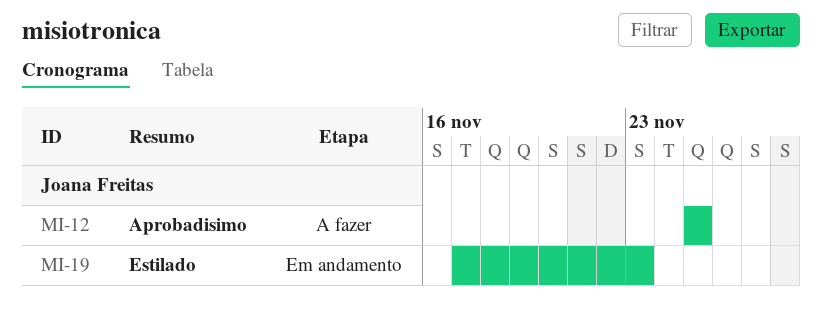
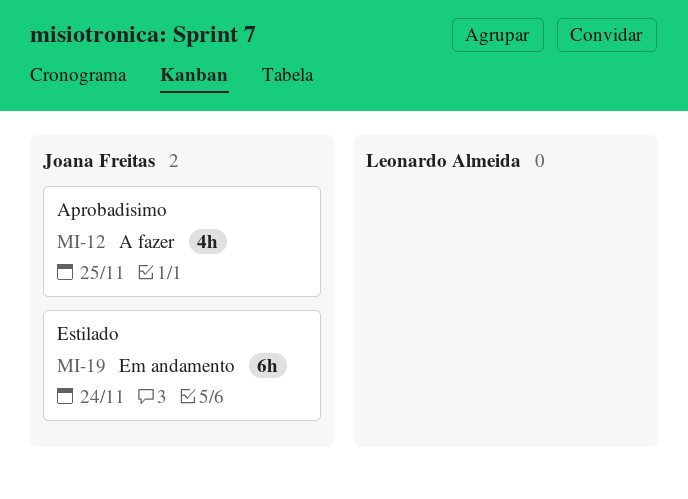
MI-19, due: Nov 23 -> Nov 24

